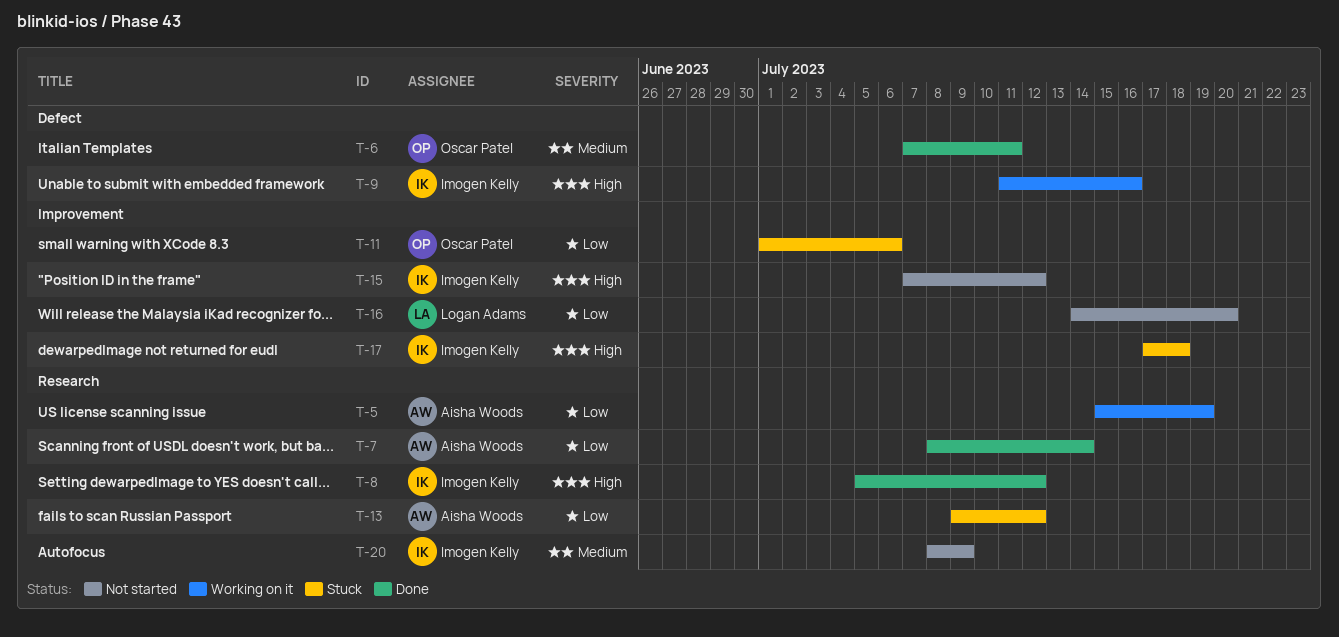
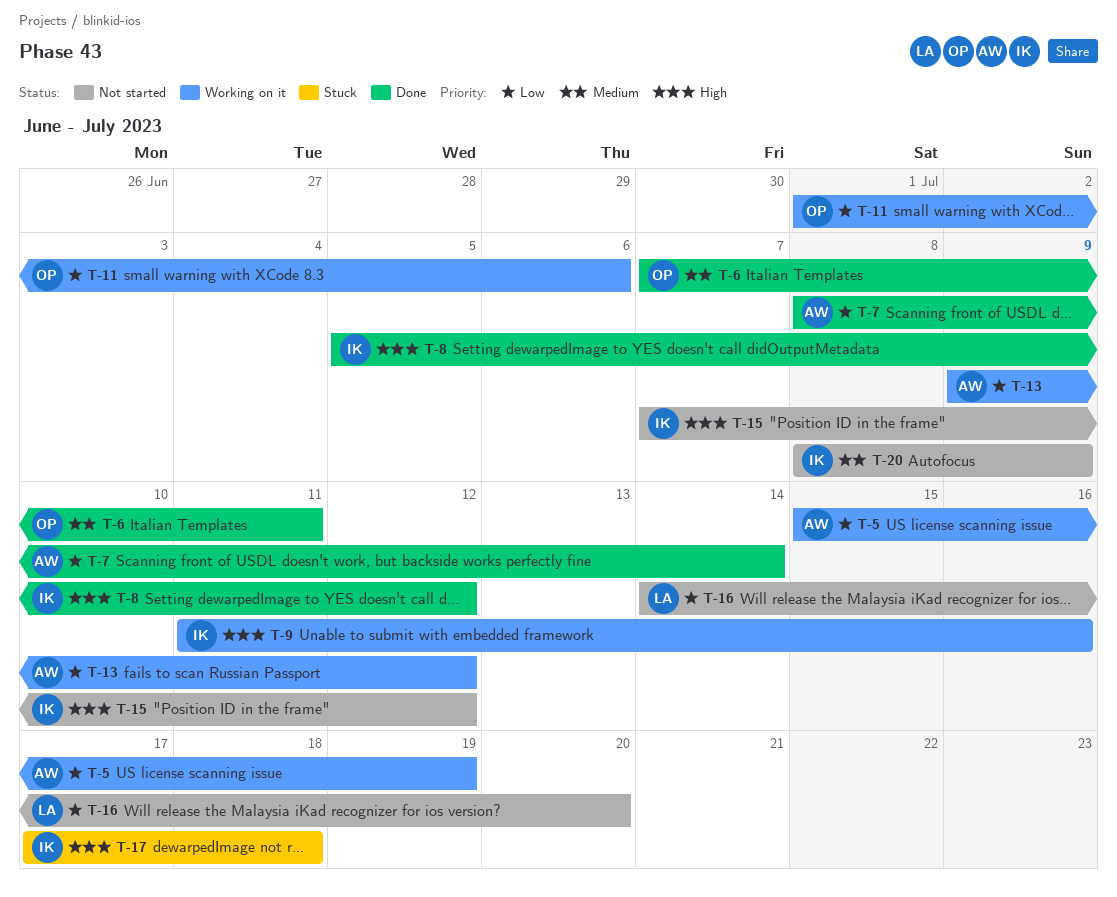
T-11, status: Stuck -> Working on it
T-13, status: Stuck -> Working on it

